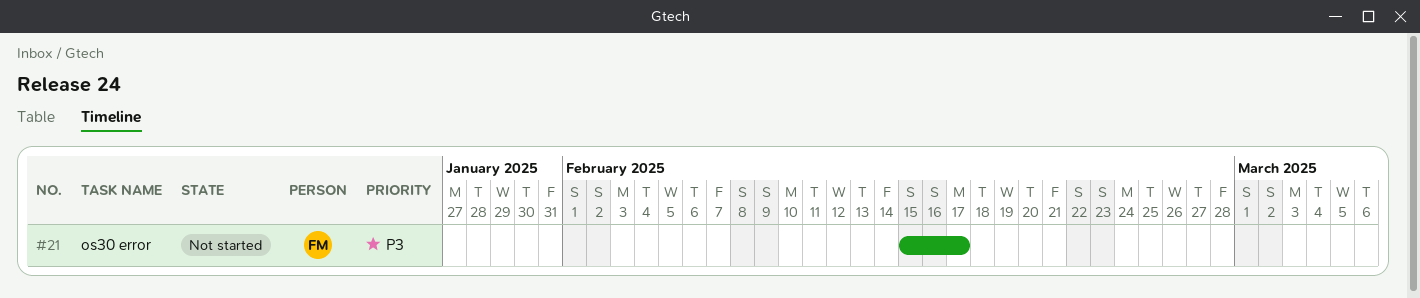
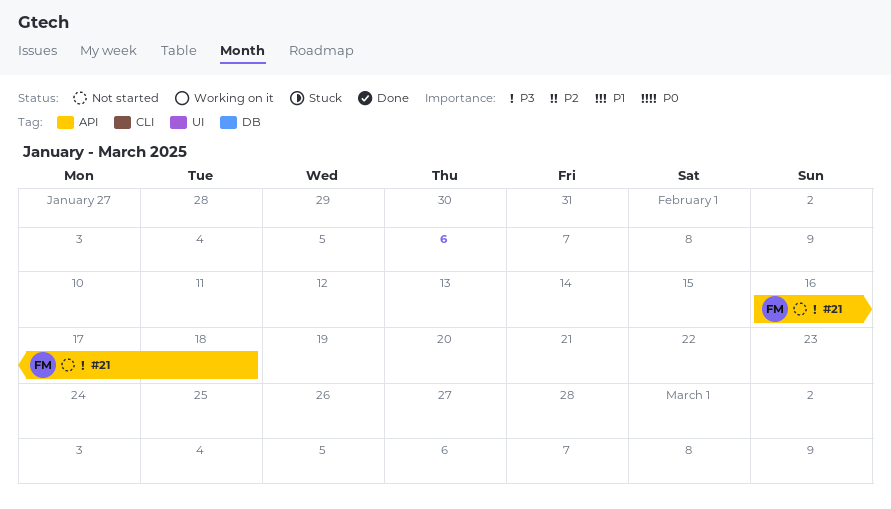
#21, start: Feb 15 -> Feb 16
#21, due: Feb 17 -> Feb 18

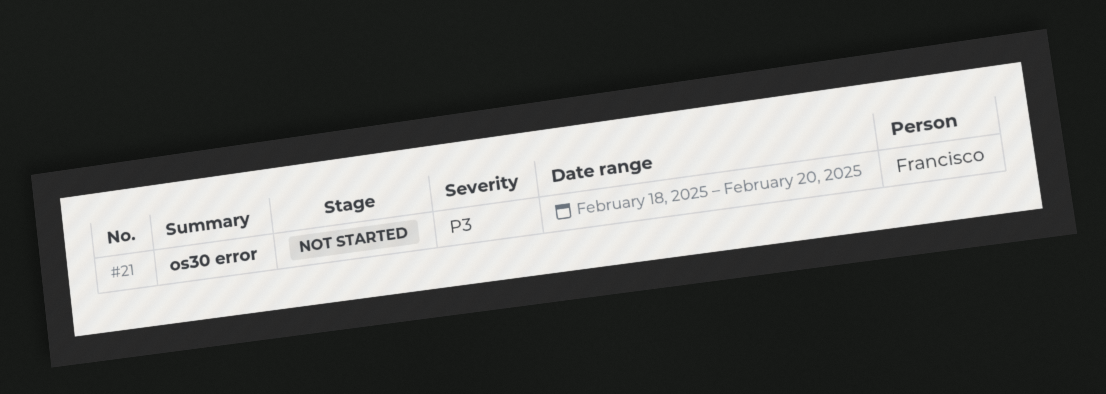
#21, start: Feb 16 -> Feb 18
#21, due: Feb 18 -> Feb 20

